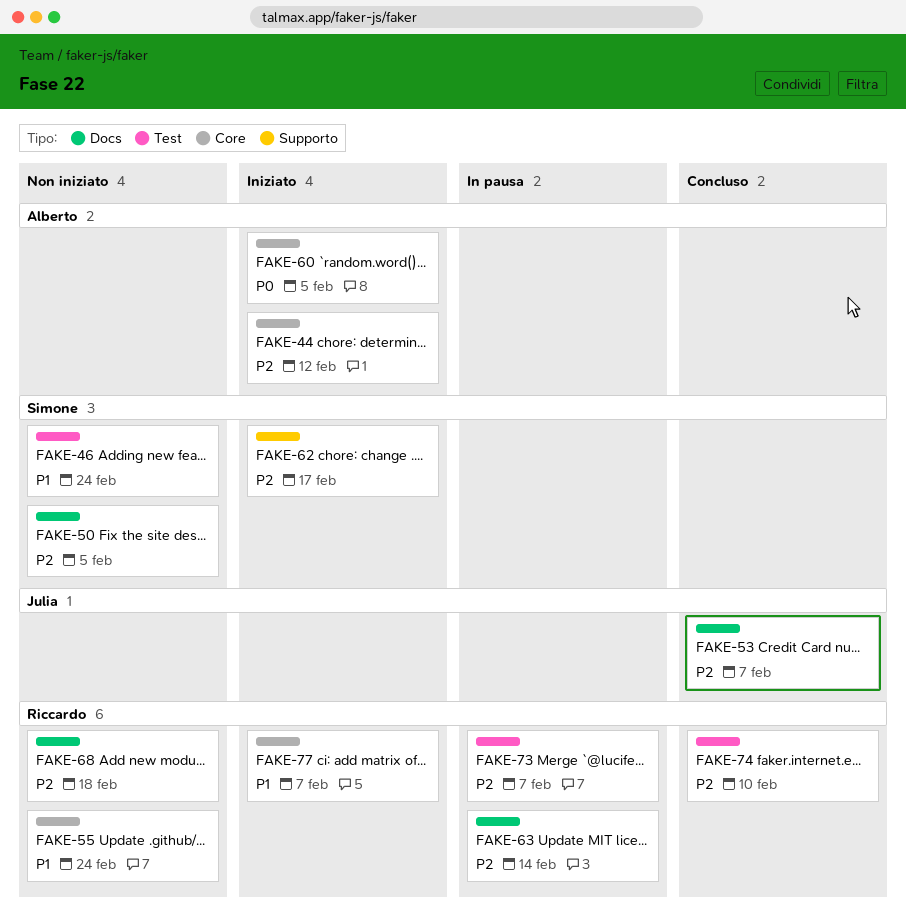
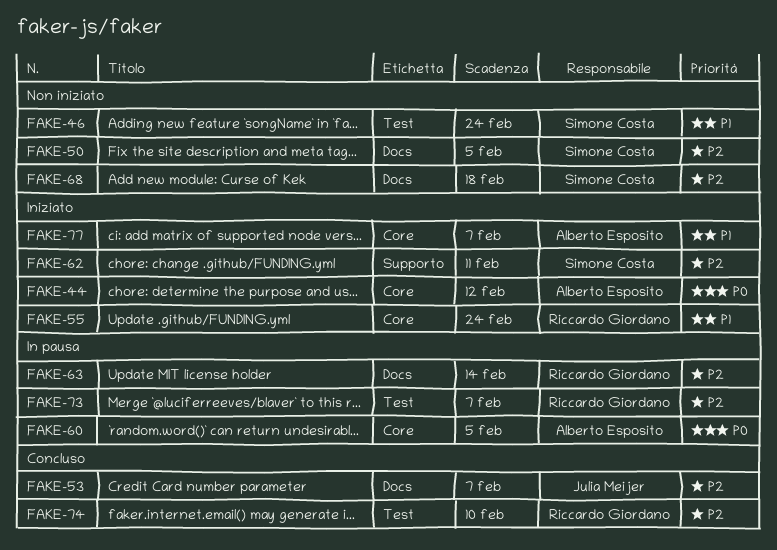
FAKE-44, priority: P2 -> P0
FAKE-55, status: Non iniziato -> Iniziato
FAKE-60, status: Iniziato -> In pausa
FAKE-62, due: Feb 17 -> Feb 11
FAKE-68, owner: Riccardo Giordano -> Simone Costa
FAKE-77, owner: Riccardo Giordano -> Alberto Esposito

